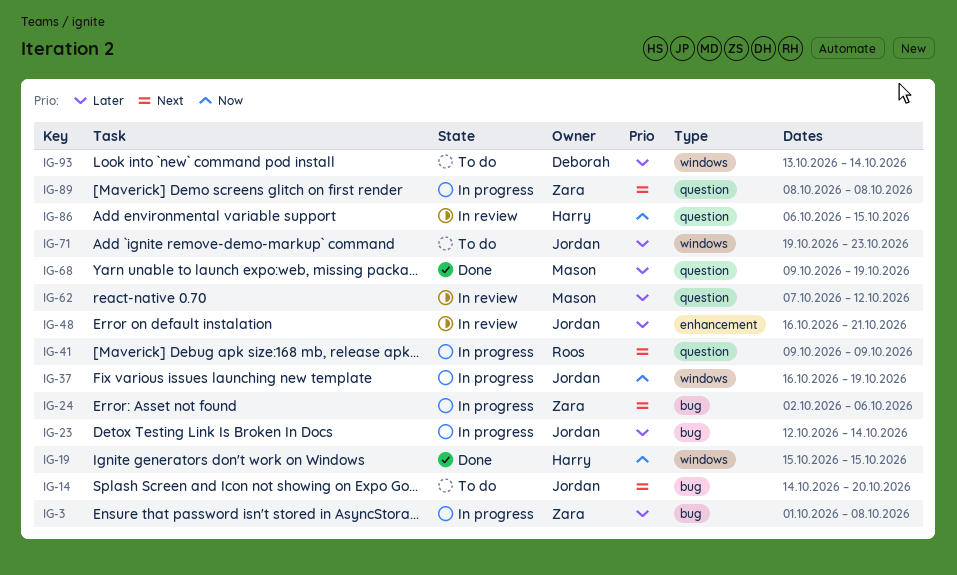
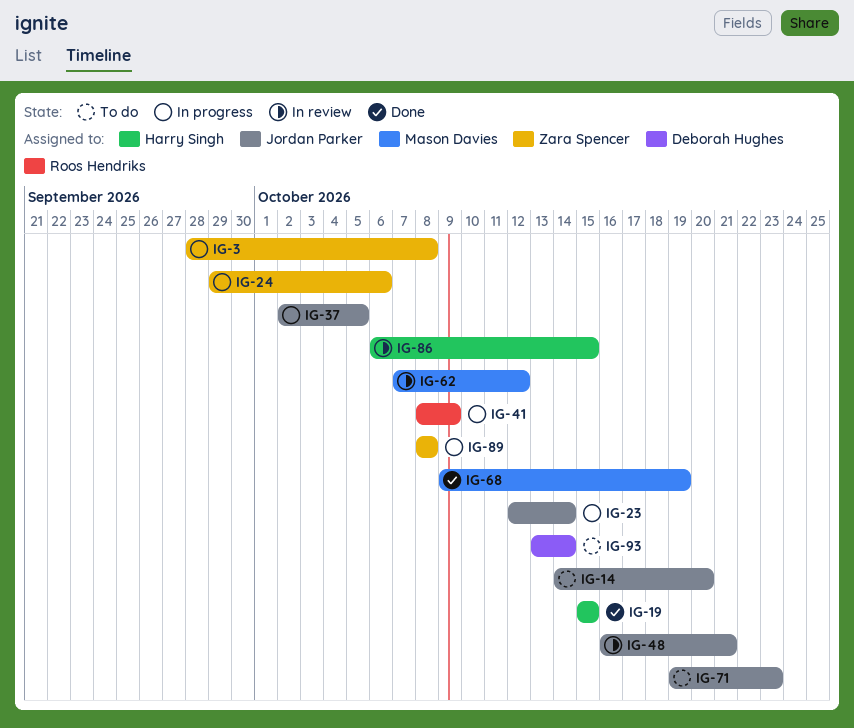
IG-3, start: Oct 1 -> Sep 28
IG-24, start: Oct 2 -> Sep 29
IG-37, start: Oct 16 -> Oct 2
IG-37, due: Oct 19 -> Oct 5
IG-41, start: Oct 9 -> Oct 8

